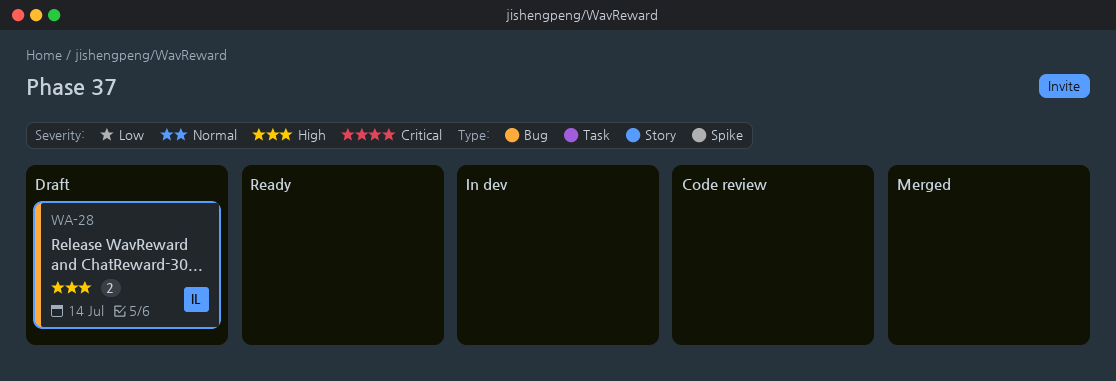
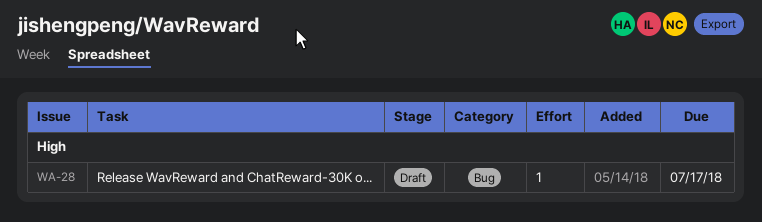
WA-28, estimate: 2 -> 1
WA-28, due: Jul 14 -> Jul 17

